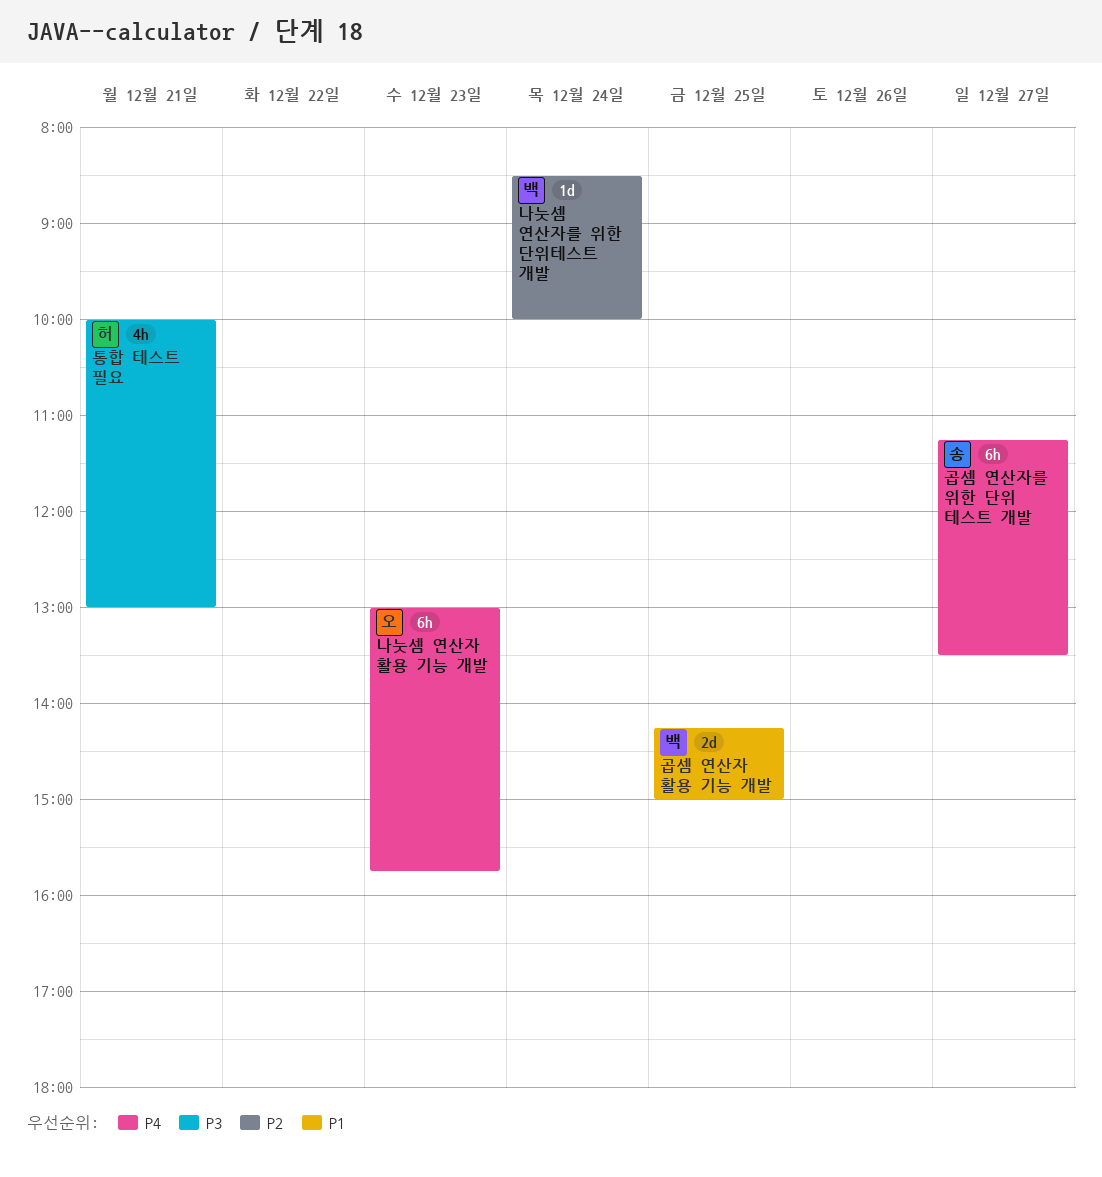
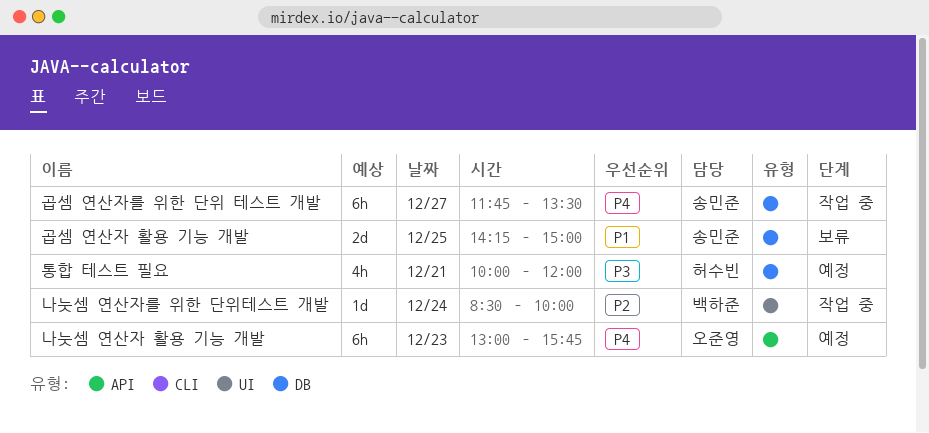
곱셈 연산자 활용 기능 개발, owner: 백하준 -> 송민준
곱셈 연산자를 위한 단위 테스트 개발, begins: 11:15 -> 11:45
통합 테스트 필요, ends: 13:00 -> 12:00

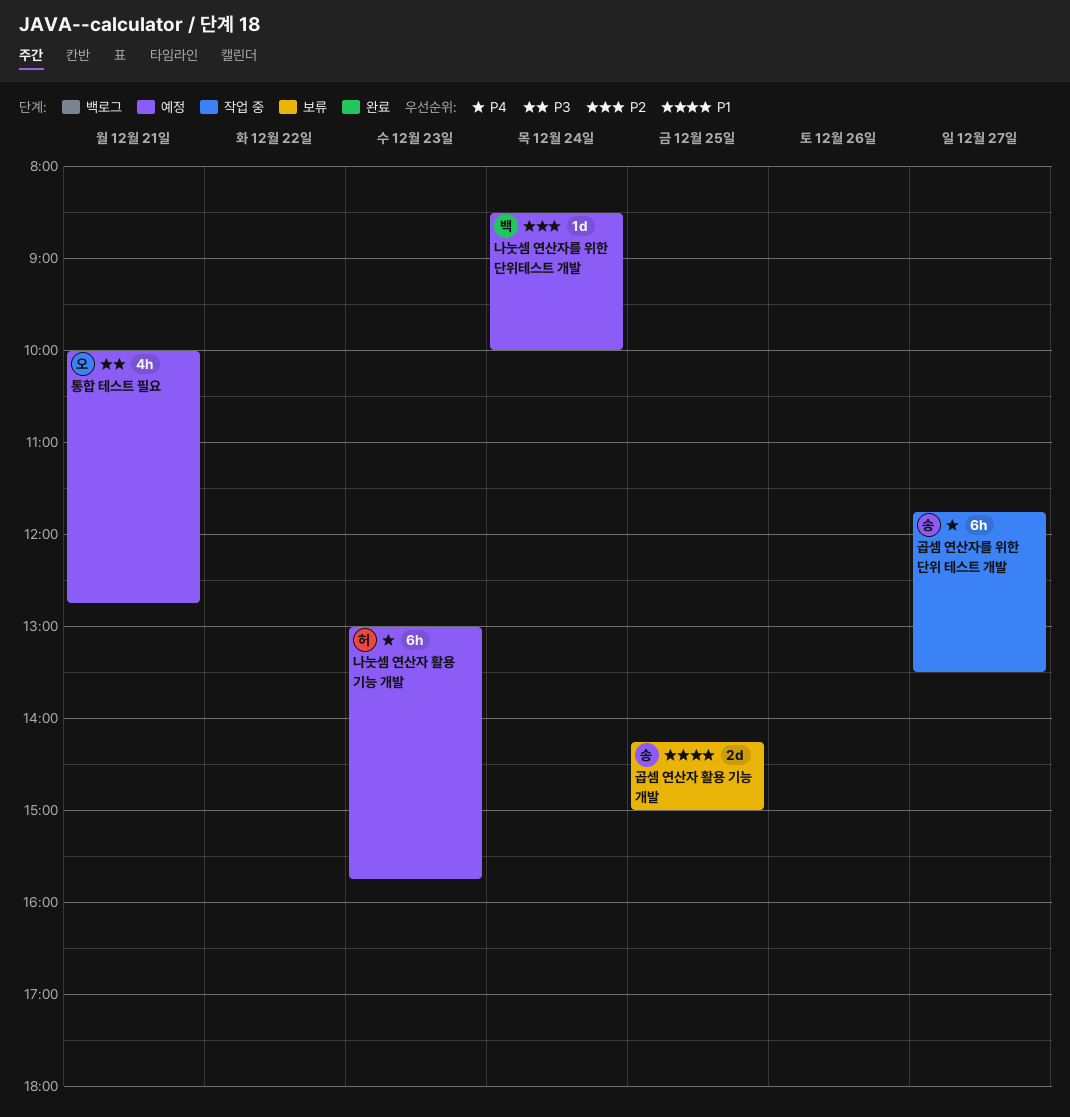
나눗셈 연산자 활용 기능 개발, owner: 오준영 -> 허수빈
나눗셈 연산자를 위한 단위테스트 개발, status: 작업 중 -> 예정
통합 테스트 필요, owner: 허수빈 -> 오준영
통합 테스트 필요, ends: 12:00 -> 12:45

